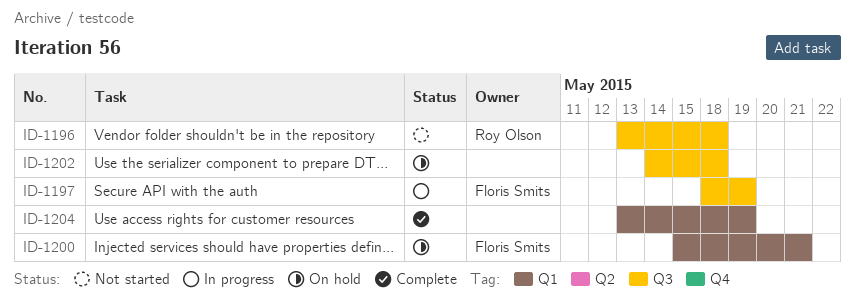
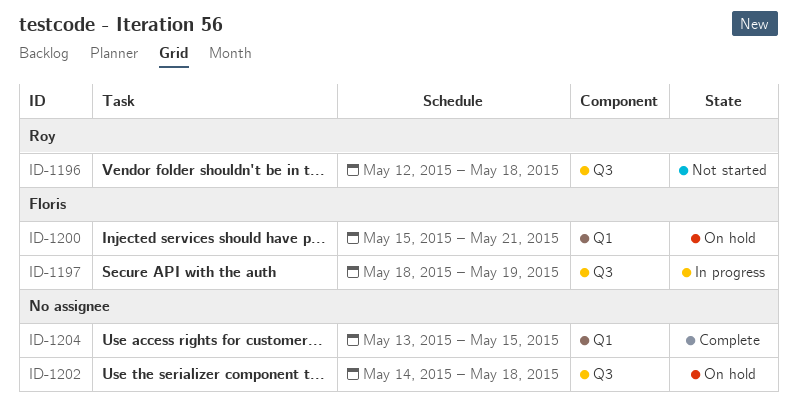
ID-1196, start: May 13 -> May 12
ID-1204, due: May 19 -> May 15

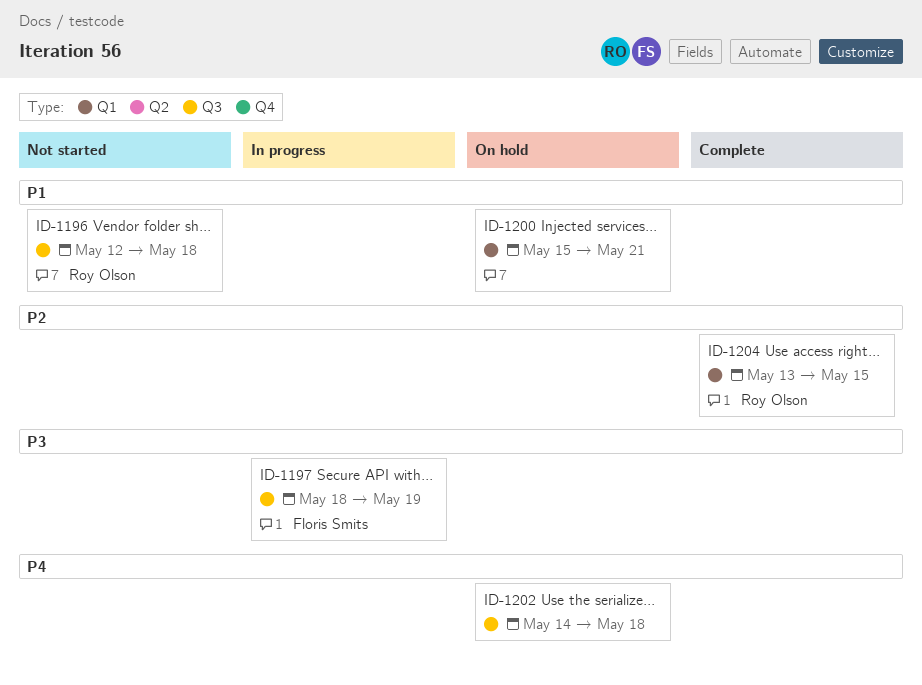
ID-1200, owner: Floris Smits -> none
ID-1204, owner: none -> Roy Olson

